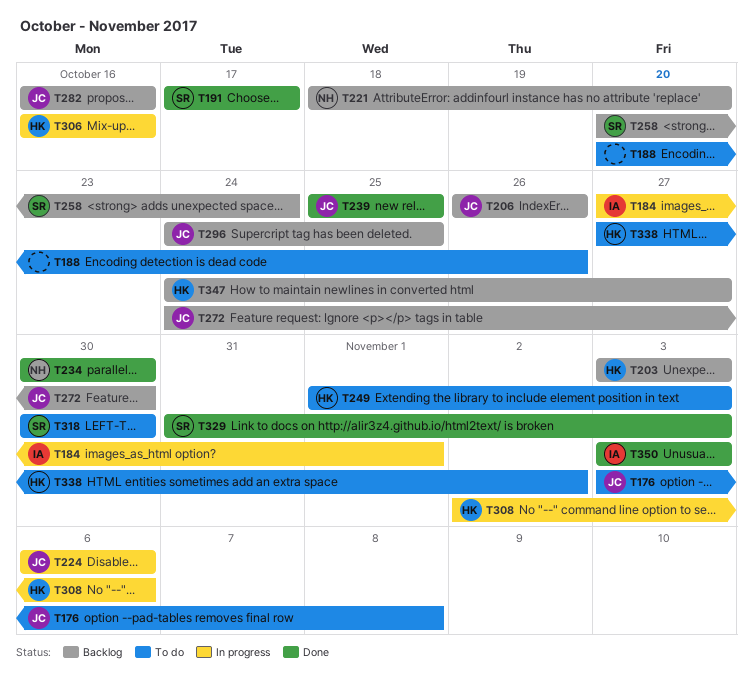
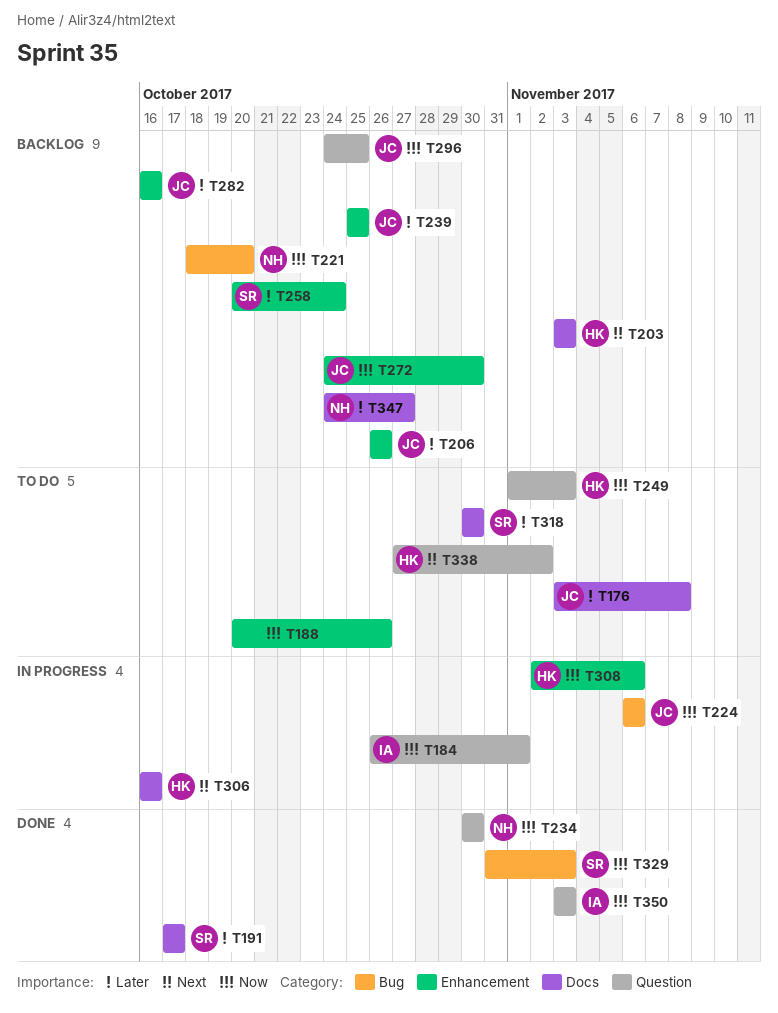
T184, start: Oct 27 -> Oct 26
T239, status: Done -> Backlog
T347, owner: HK -> NH

